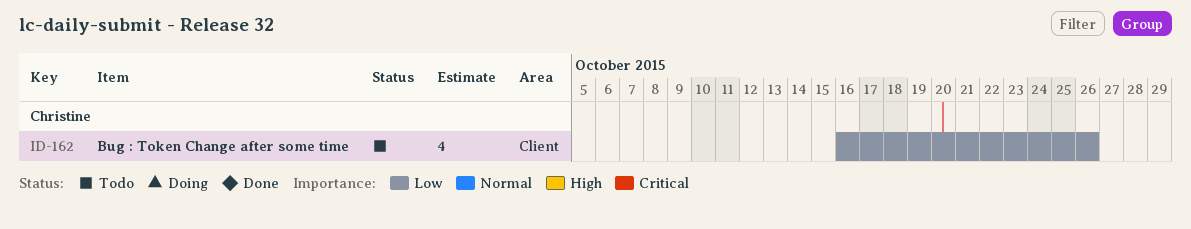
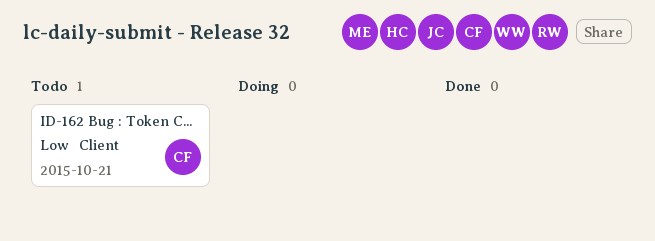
ID-162, due: Oct 26 -> Oct 21

